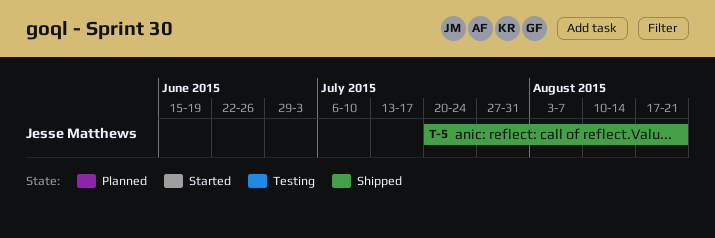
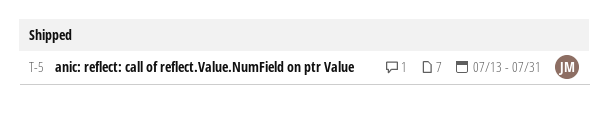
T-5, start: Jul 20 -> Jul 13
T-5, due: Aug 21 -> Jul 31

